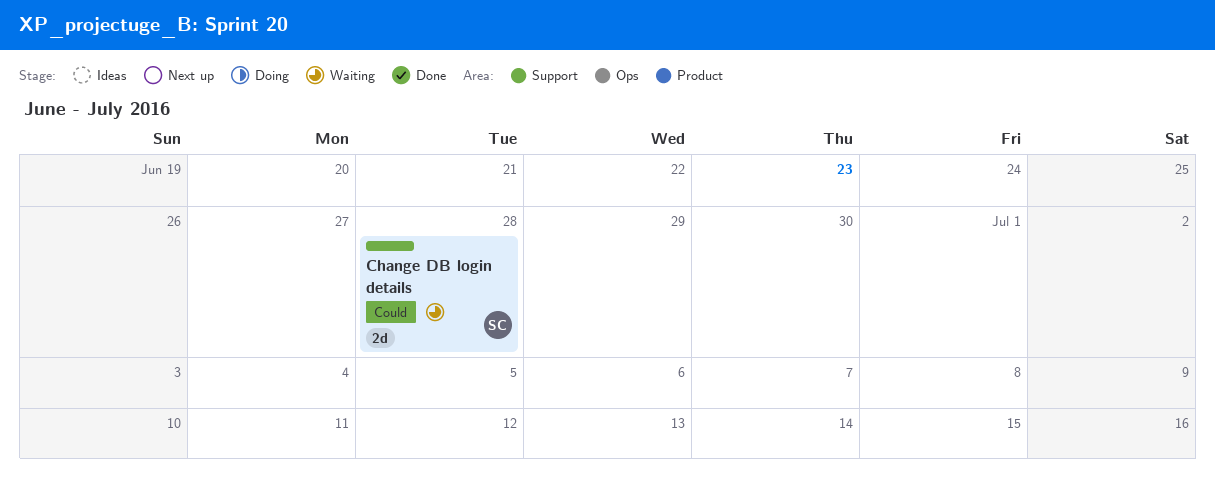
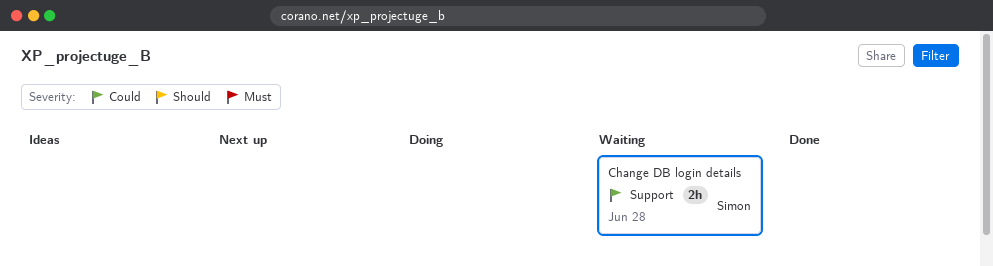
Change DB login details, estimate: 2d -> 2h

